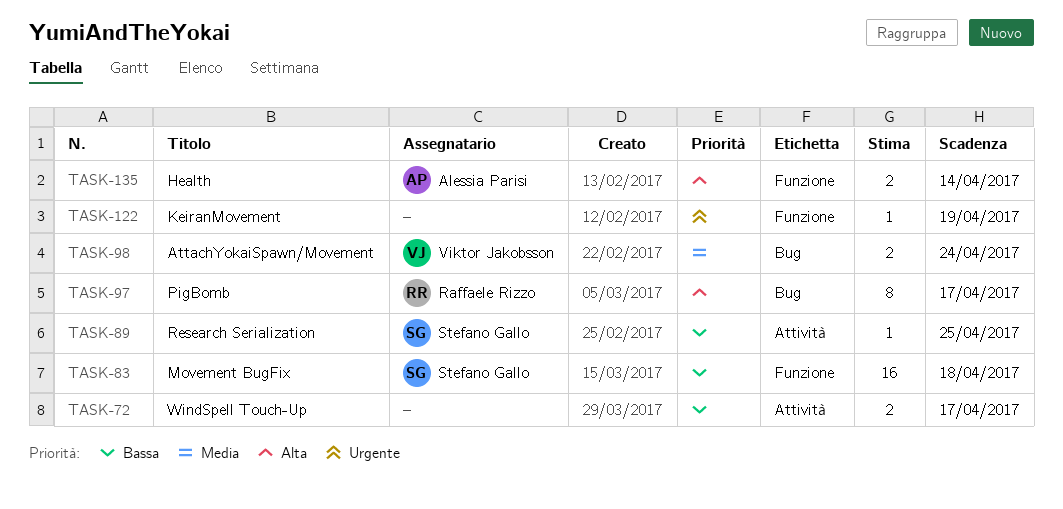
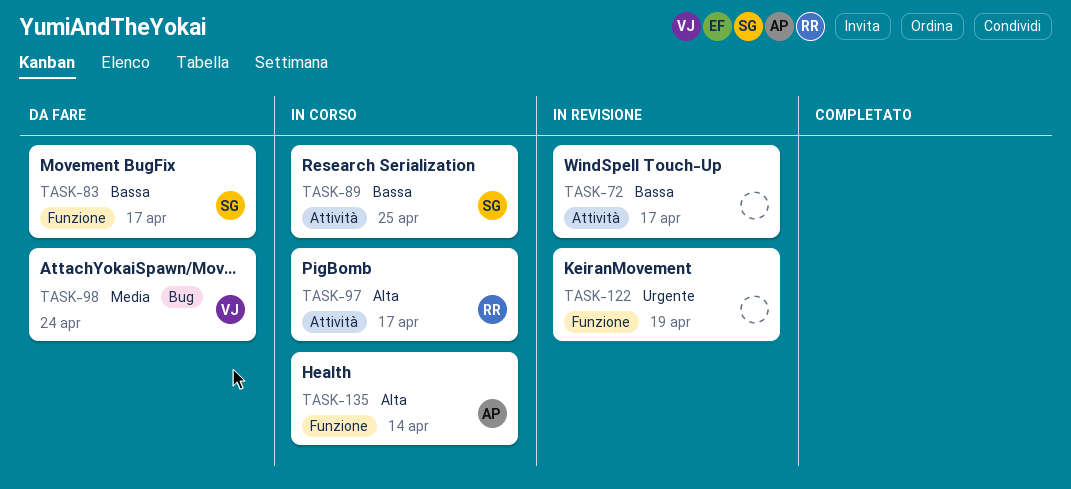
TASK-83, due: Apr 18 -> Apr 17
TASK-97, label: Bug -> Attività

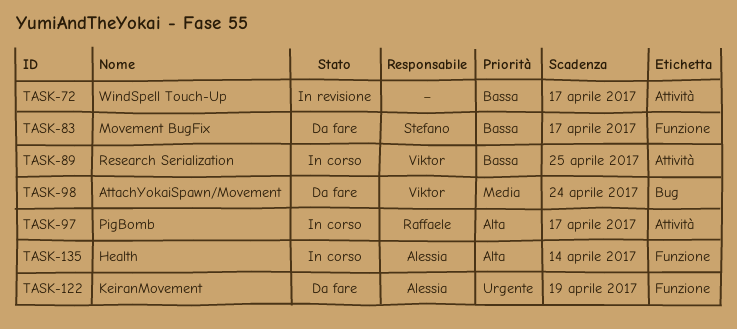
TASK-89, owner: Stefano -> Viktor
TASK-122, status: In revisione -> Da fare
TASK-122, owner: none -> Alessia

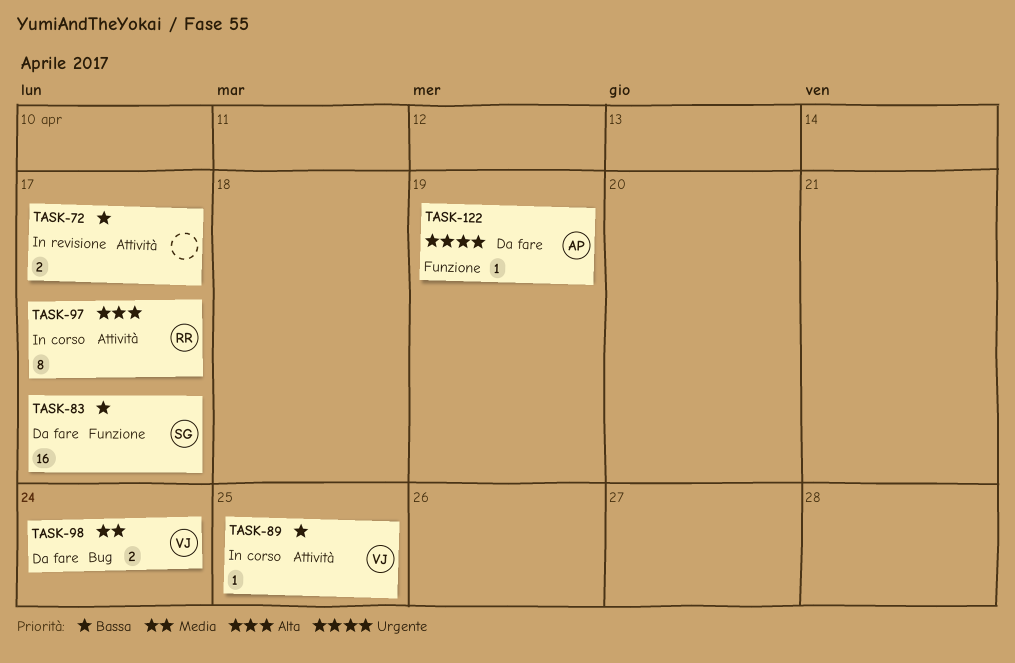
TASK-135: present -> none

